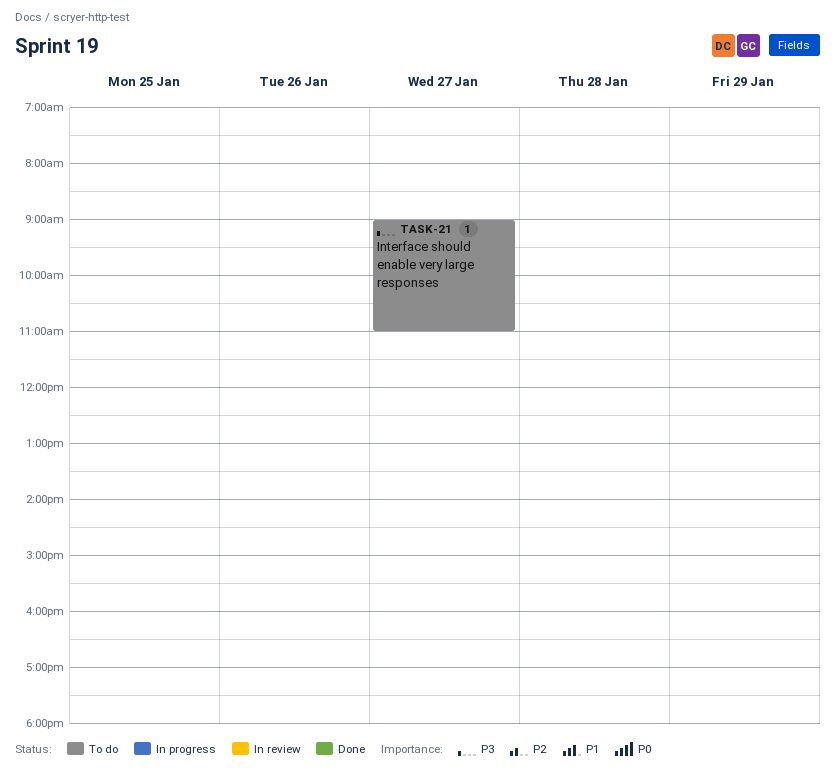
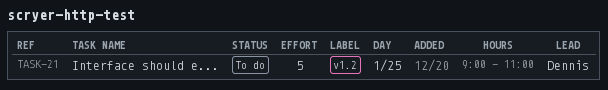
TASK-21, estimate: 1 -> 5
TASK-21, day: Jan 27 -> Jan 25

